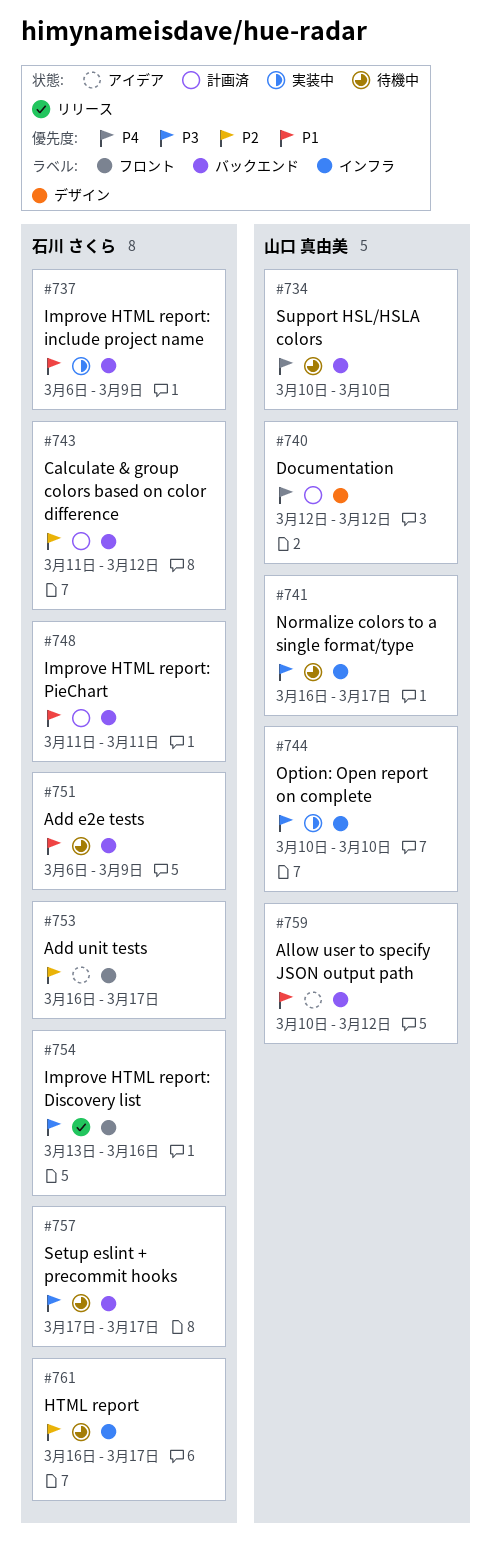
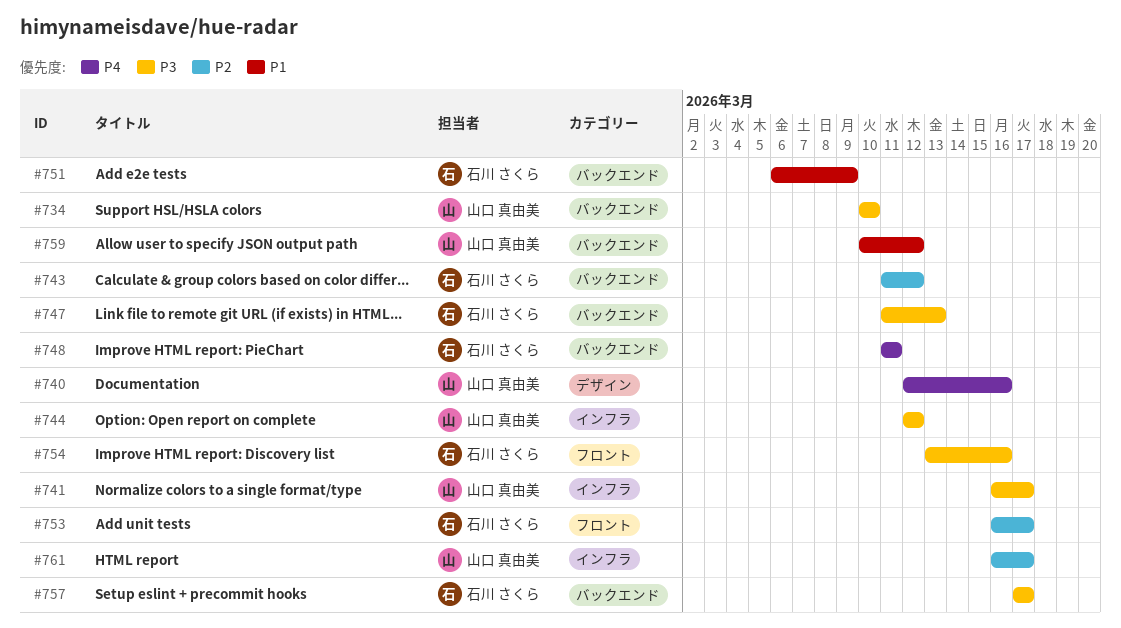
#734, priority: P4 -> P3
#737: present -> none
#740, due: Mar 12 -> Mar 16
#744, start: Mar 10 -> Mar 12
#744, due: Mar 10 -> Mar 12
#747: none -> present
#748, priority: P1 -> P4
#761, owner: 石川 さくら -> 山口 真由美

